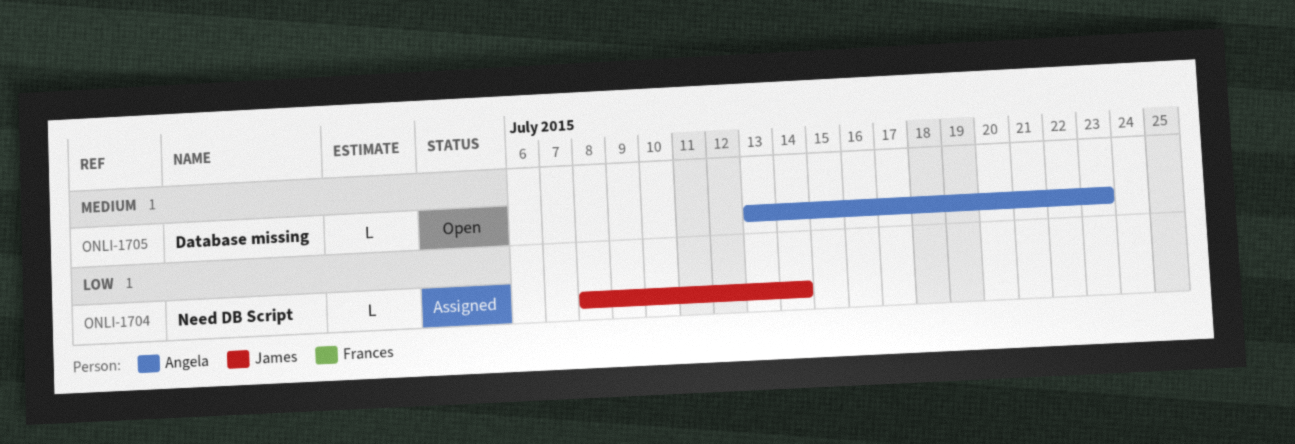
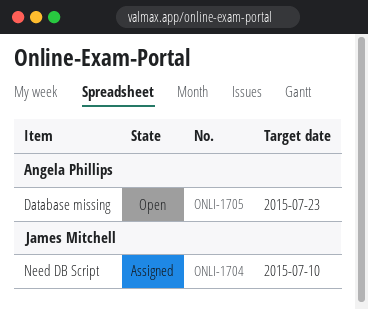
ONLI-1704, due: Jul 14 -> Jul 10

